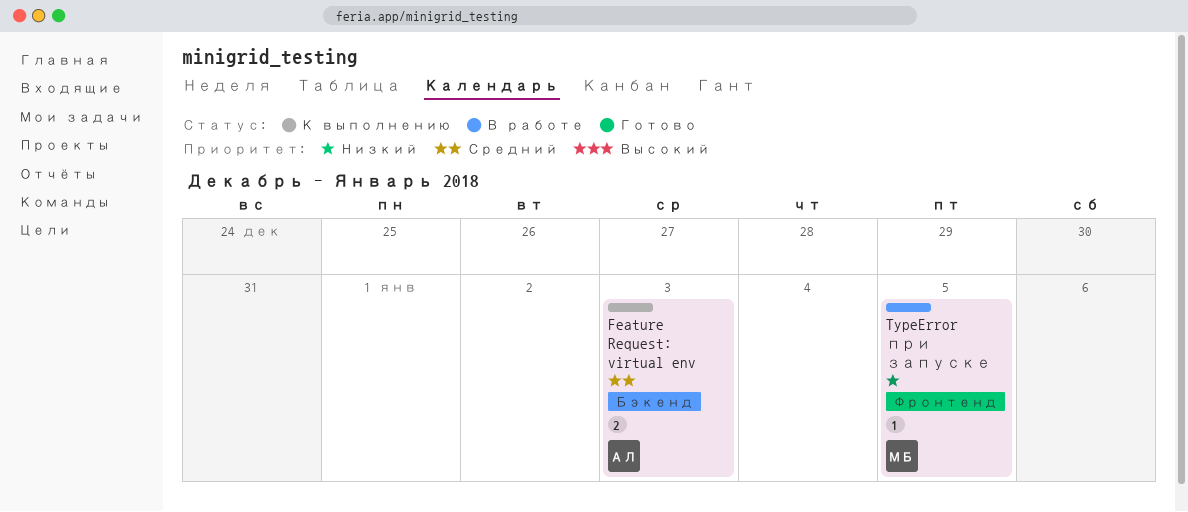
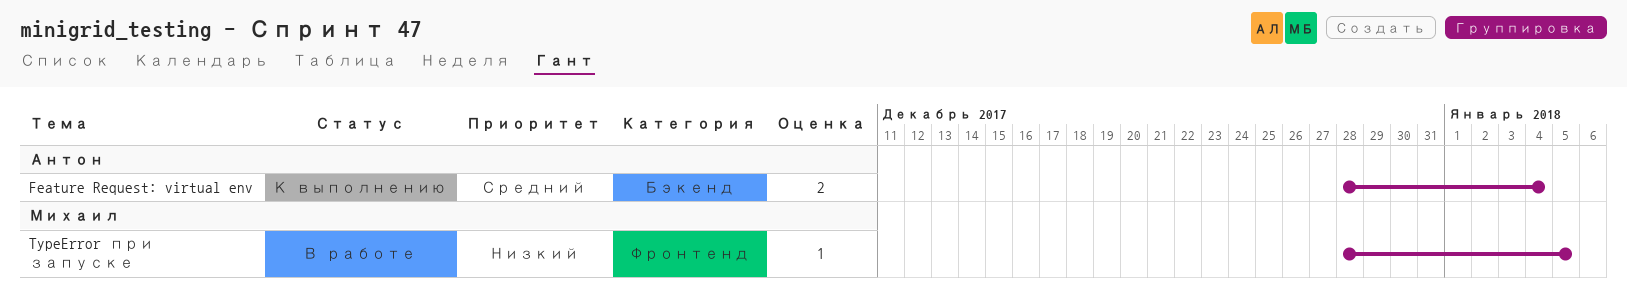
Feature Request: virtual env, due: Jan 3 -> Jan 4

